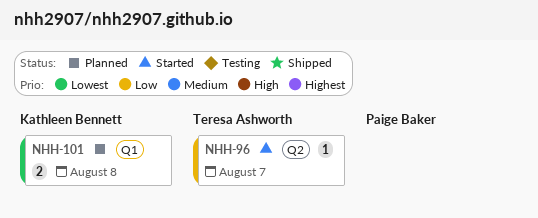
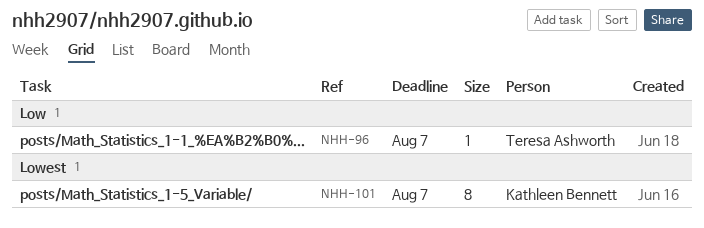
NHH-101, estimate: 2 -> 8
NHH-101, due: Aug 8 -> Aug 7

